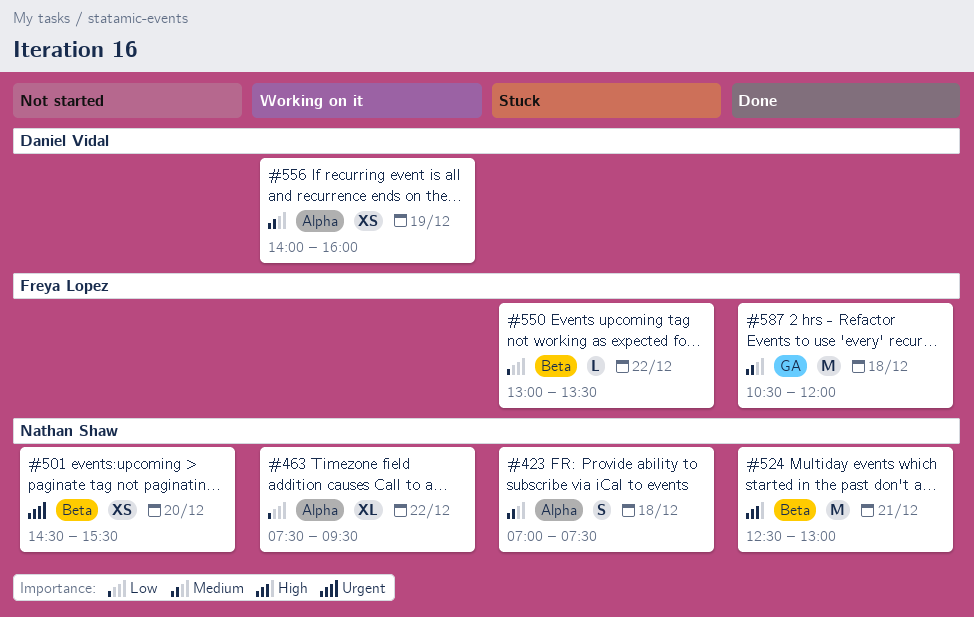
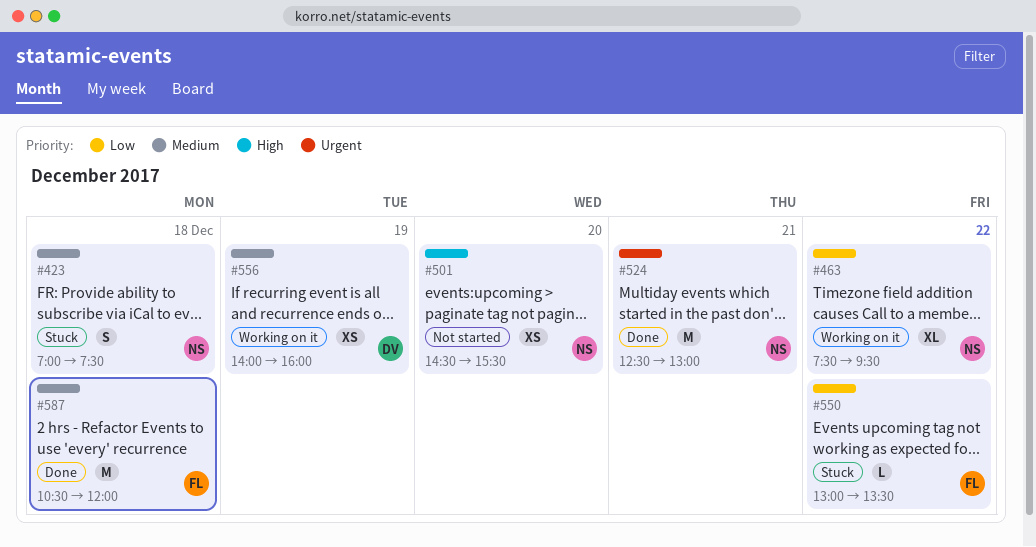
#501, priority: Urgent -> High
#524, priority: High -> Urgent

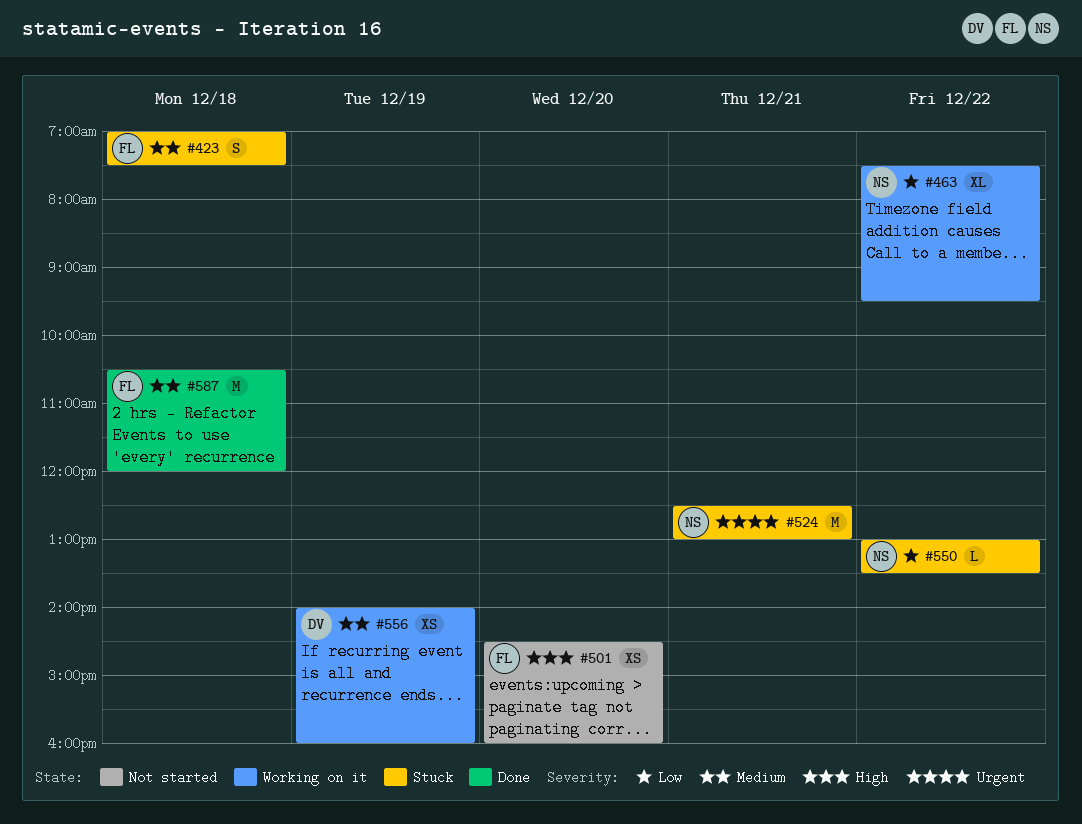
#423, owner: NS -> FL
#501, owner: NS -> FL
#501, ends: 15:30 -> 16:00
#524, status: Done -> Stuck
#550, owner: FL -> NS

